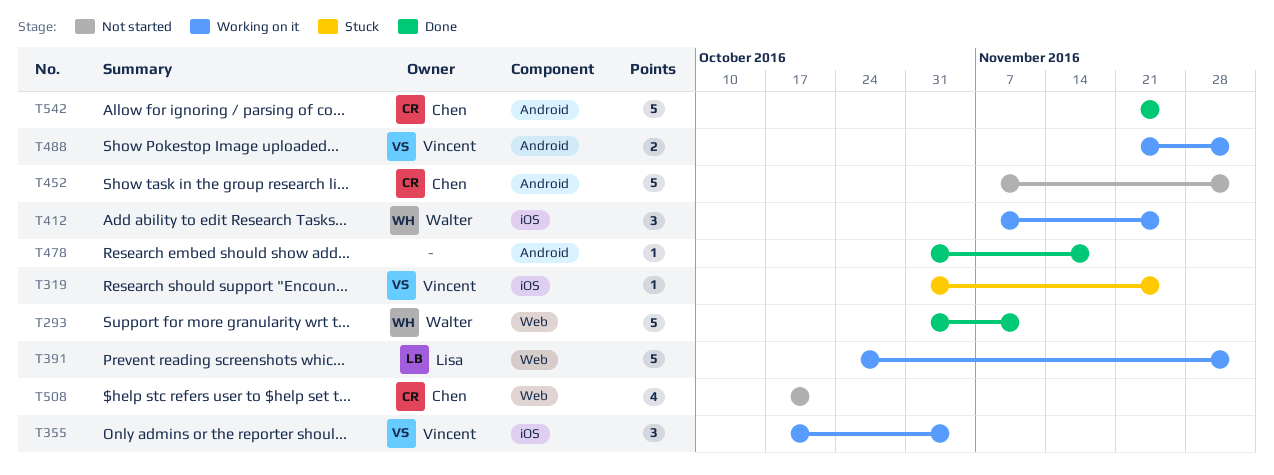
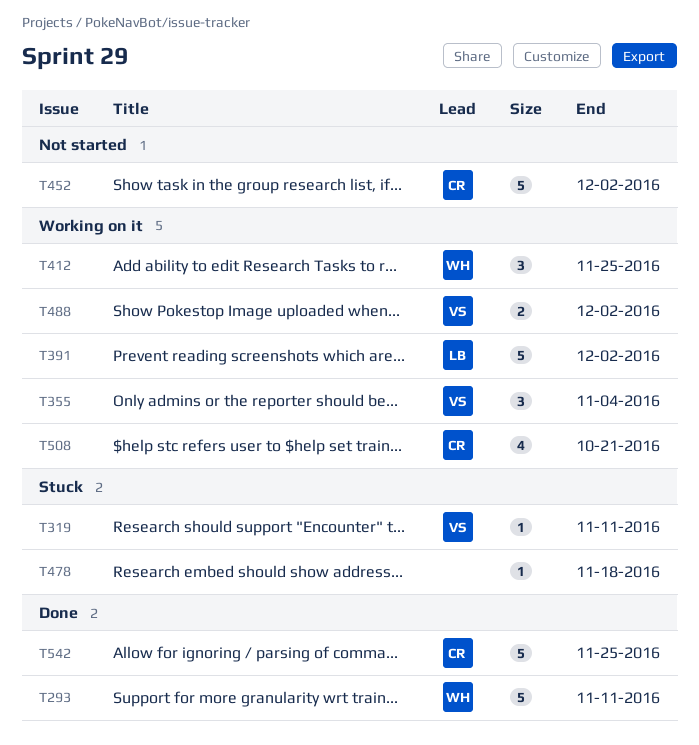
T319, due: Nov 25 -> Nov 11
T478, status: Done -> Stuck
T508, status: Not started -> Working on it

